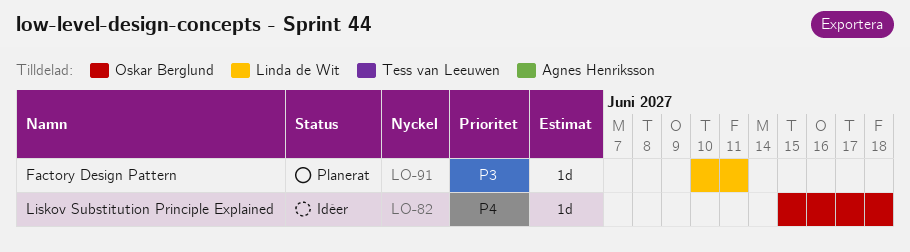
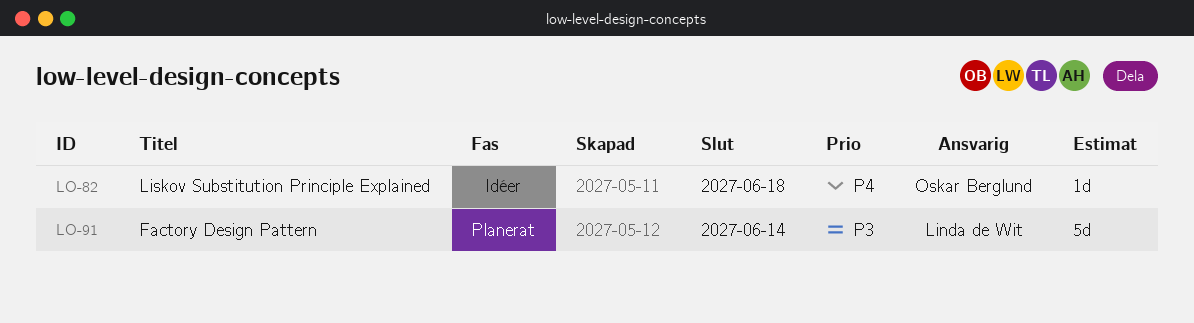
LO-91, estimate: 1d -> 5d
LO-91, due: Jun 11 -> Jun 14

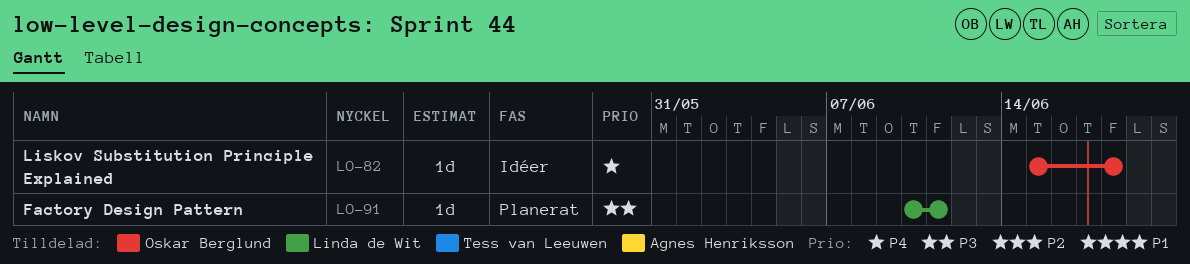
LO-91, estimate: 5d -> 1d
LO-91, due: Jun 14 -> Jun 11

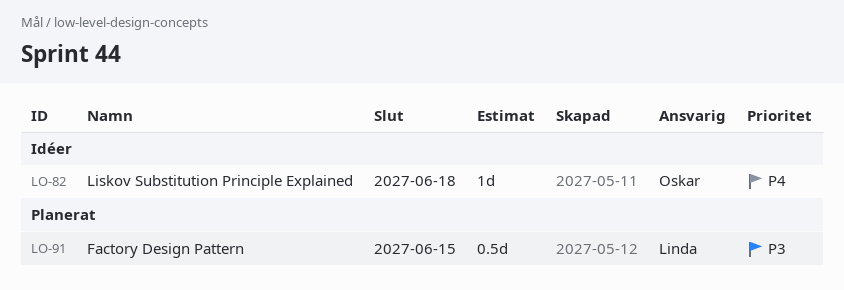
LO-91, estimate: 1d -> 0.5d
LO-91, due: Jun 11 -> Jun 15

